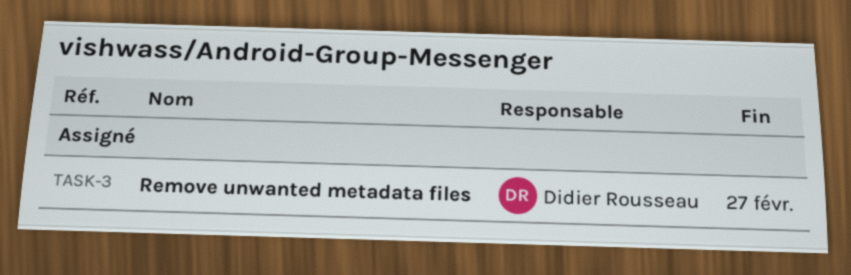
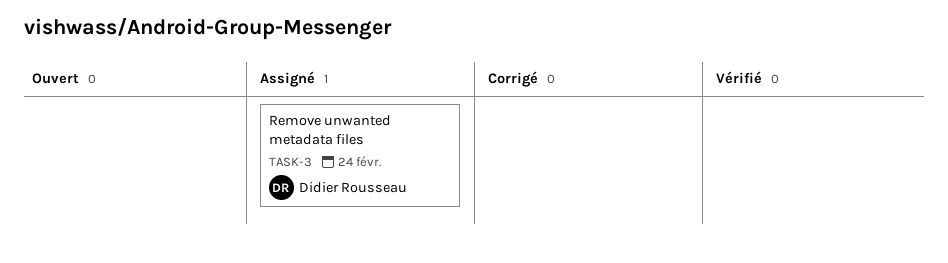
TASK-3, due: Feb 27 -> Feb 24

